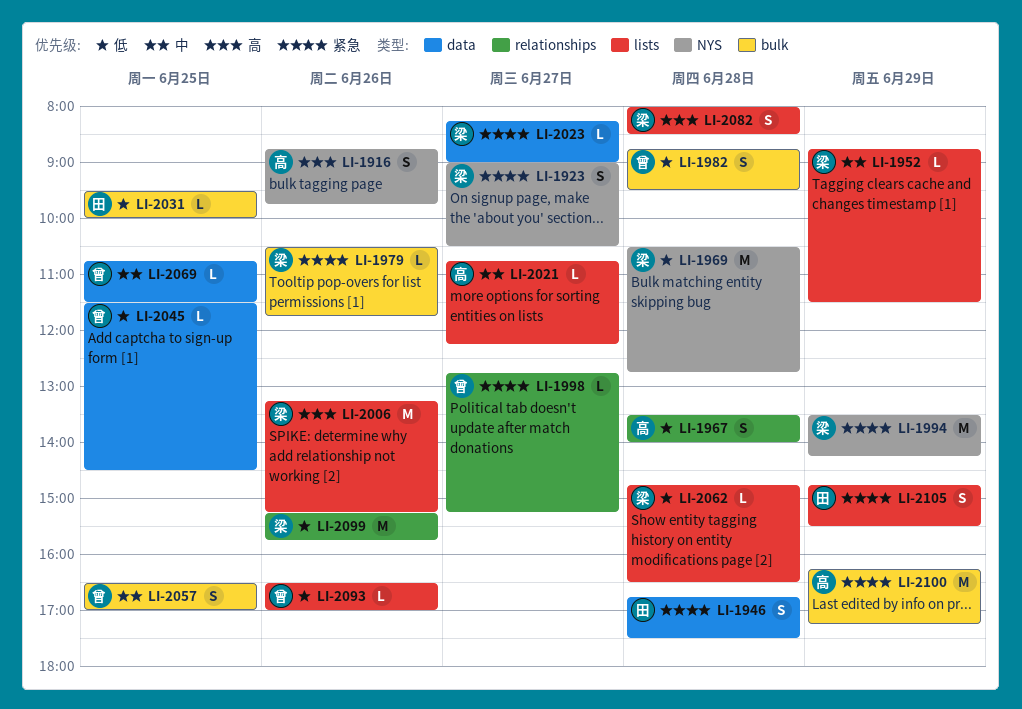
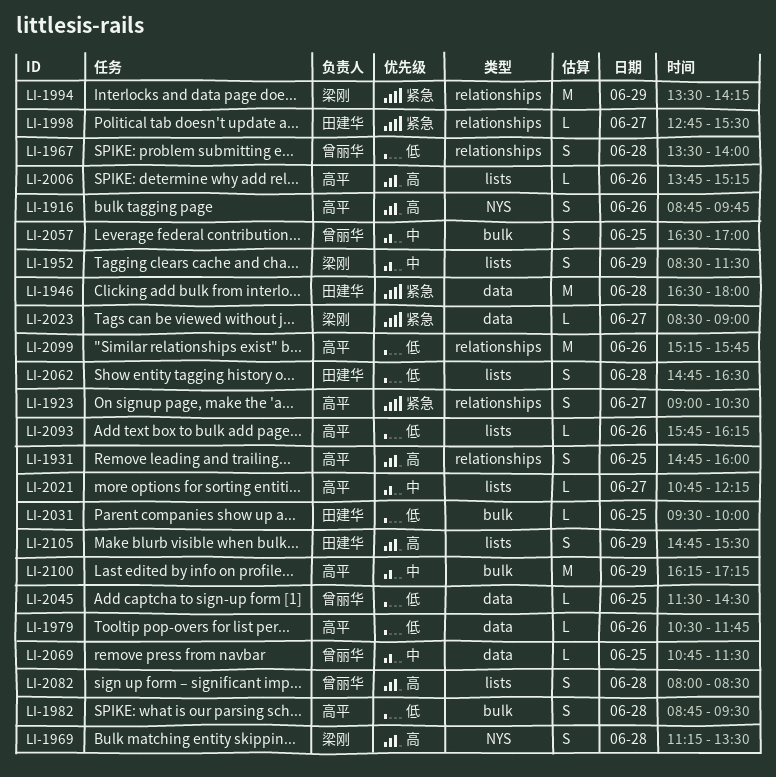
LI-1923, owner: 梁刚 -> 高平
LI-1923, label: NYS -> relationships
LI-1931: none -> present
LI-1946, estimate: S -> M
LI-1946, begins: 16:45 -> 16:30
LI-1946, ends: 17:30 -> 18:00
LI-1952, estimate: L -> S
LI-1952, begins: 08:45 -> 08:30
LI-1967, owner: 高平 -> 曾丽华
LI-1969, priority: 低 -> 高
LI-1969, estimate: M -> S
LI-1969, begins: 10:30 -> 11:15
LI-1969, ends: 12:45 -> 13:30
LI-1979, owner: 梁刚 -> 高平
LI-1979, priority: 紧急 -> 低
LI-1979, label: bulk -> data
LI-1982, owner: 曾丽华 -> 高平
LI-1994, label: NYS -> relationships
LI-1998, owner: 曾丽华 -> 田建华
LI-1998, ends: 15:15 -> 15:30
LI-2006, owner: 梁刚 -> 高平
LI-2006, estimate: M -> L
LI-2006, begins: 13:15 -> 13:45
LI-2023, begins: 08:15 -> 08:30
LI-2062, owner: 梁刚 -> 田建华
LI-2062, estimate: L -> S
LI-2082, owner: 梁刚 -> 曾丽华
LI-2093, owner: 曾丽华 -> 高平
LI-2093, begins: 16:30 -> 15:45
LI-2093, ends: 17:00 -> 16:15
LI-2099, owner: 梁刚 -> 高平
LI-2100, priority: 紧急 -> 中
LI-2105, priority: 紧急 -> 高

